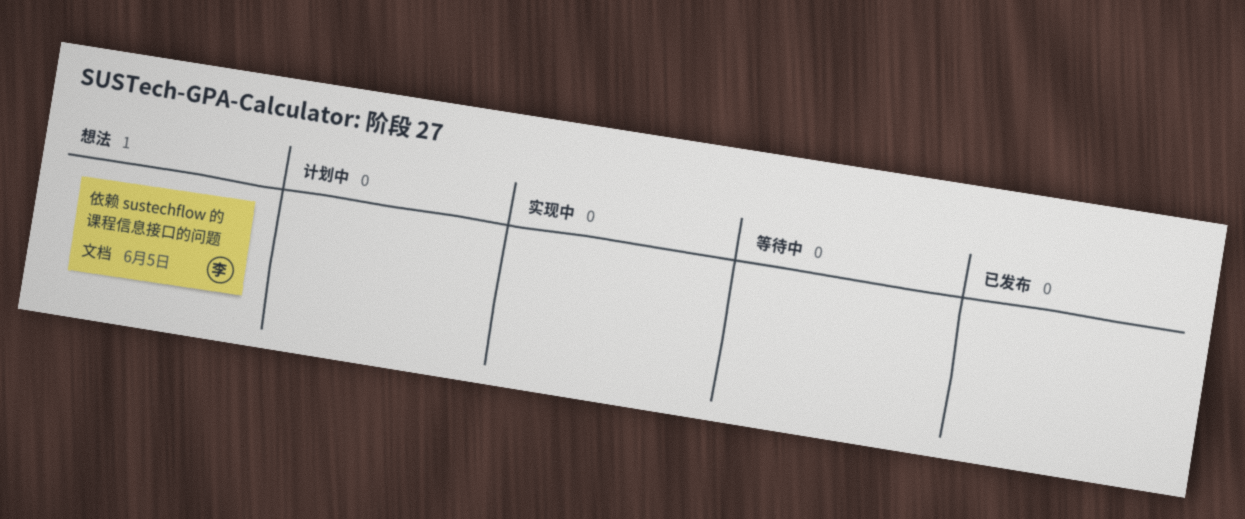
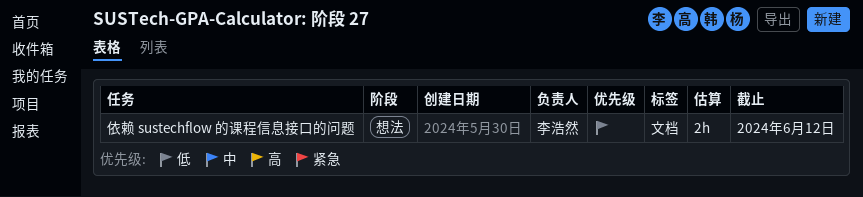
依赖 sustechflow 的课程信息接口的问题, due: Jun 5 -> Jun 12

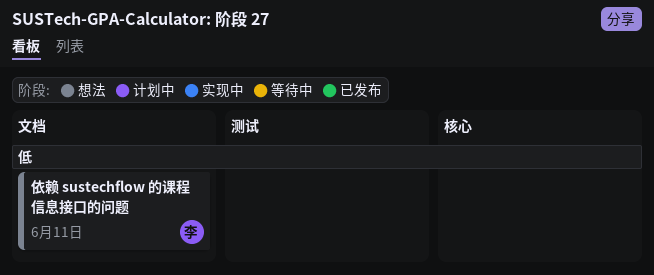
依赖 sustechflow 的课程信息接口的问题, due: Jun 12 -> Jun 11

